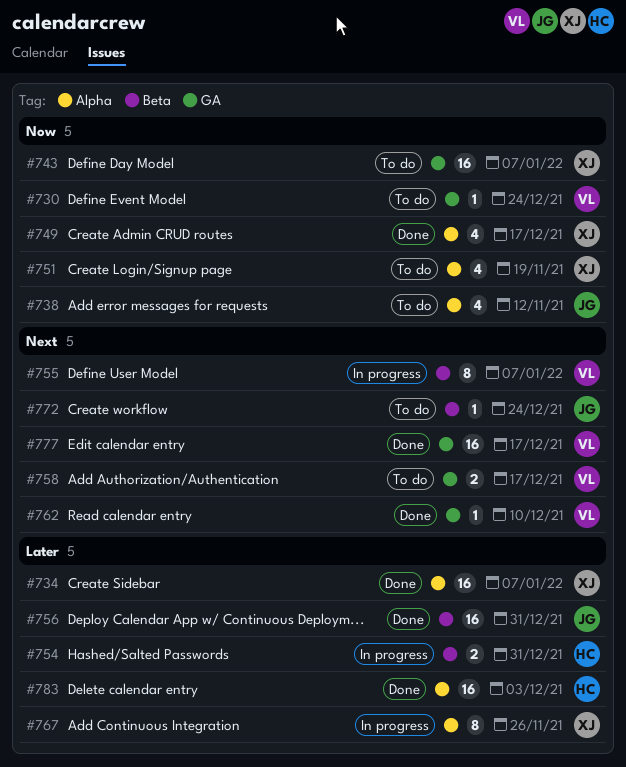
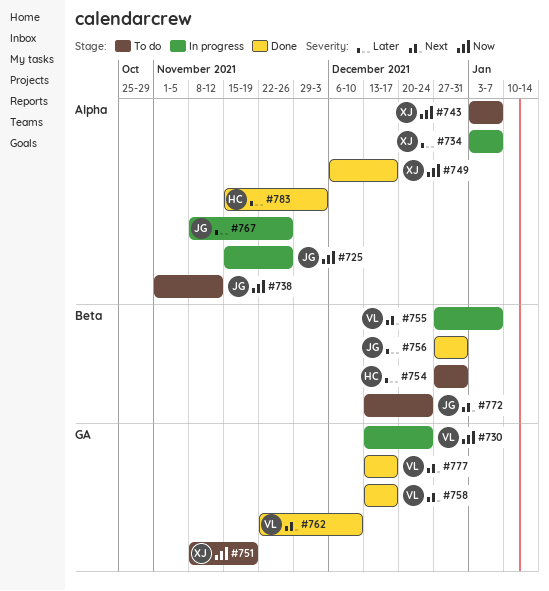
#725: none -> present
#730, status: To do -> In progress
#734, status: Done -> In progress
#743, label: GA -> Alpha
#751, label: Alpha -> GA
#754, status: In progress -> To do
#758, status: To do -> Done
#767, owner: XJ -> JG

